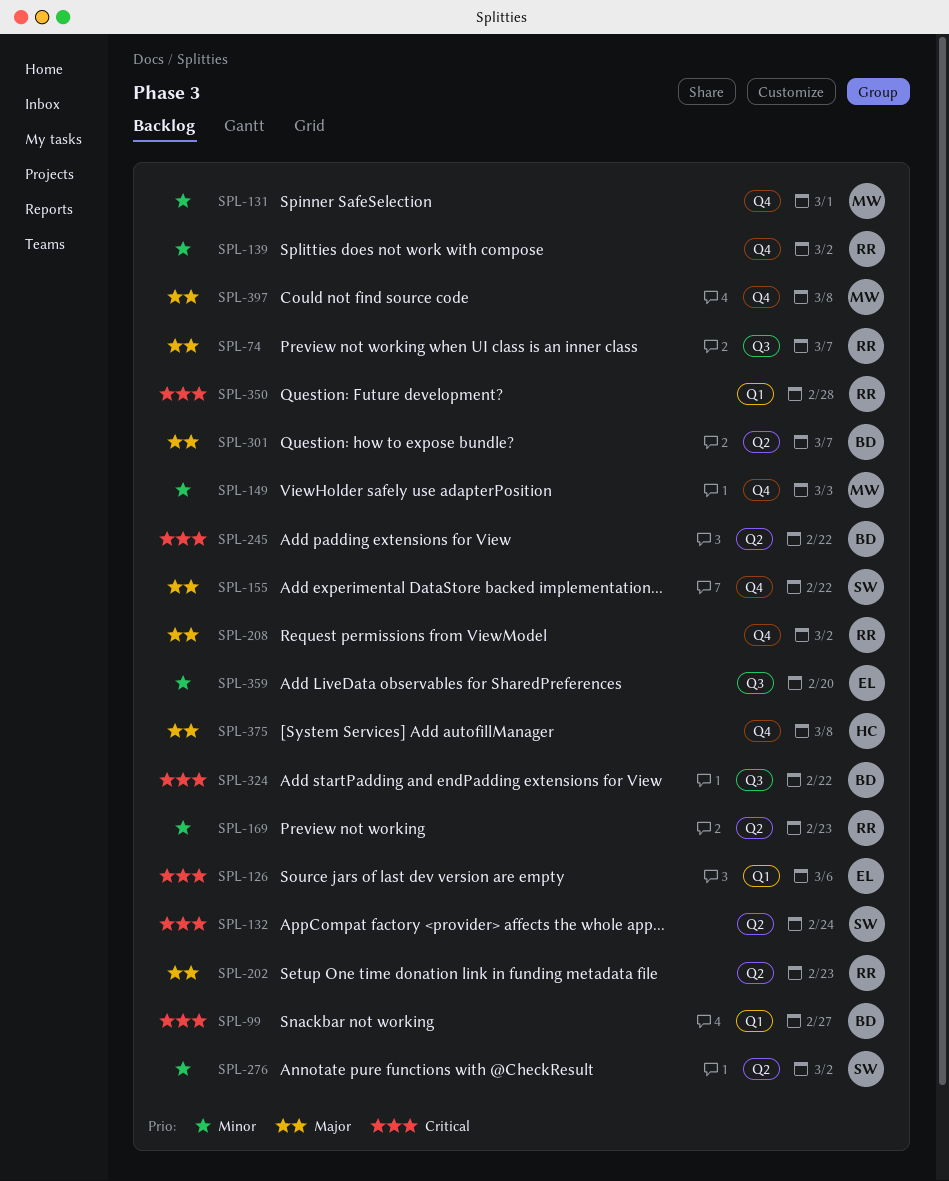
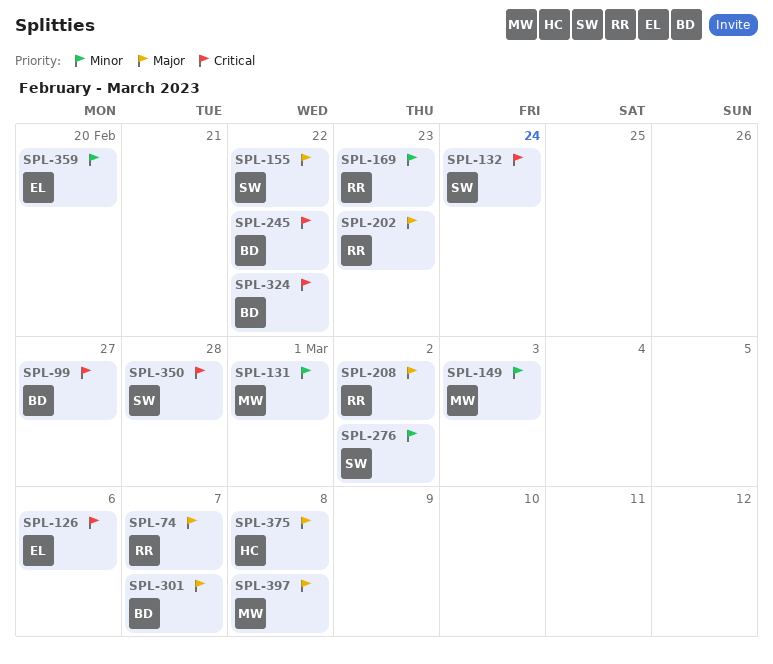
SPL-139: present -> none
SPL-350, owner: RR -> SW

